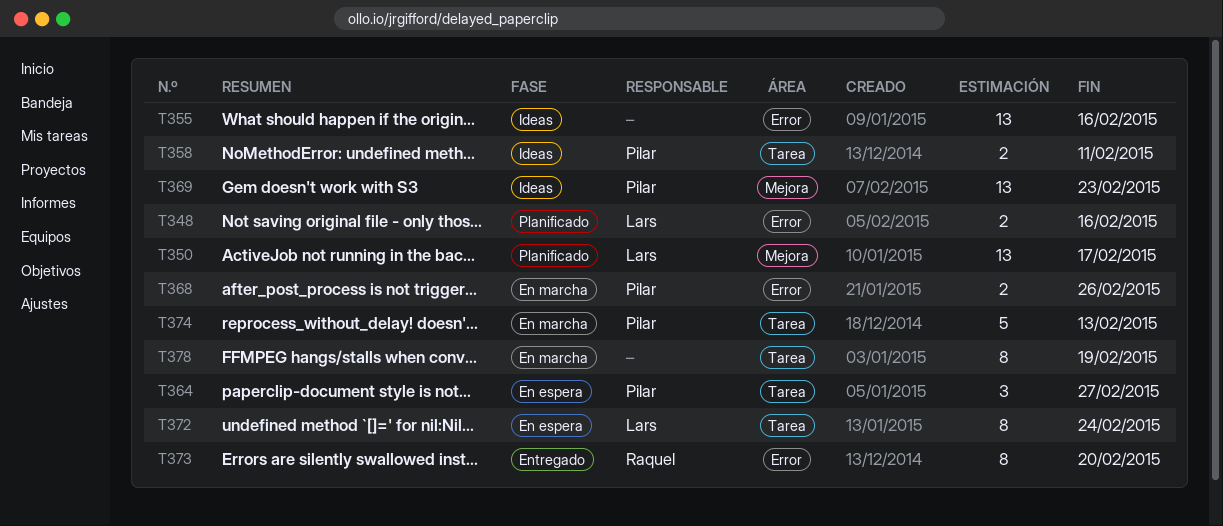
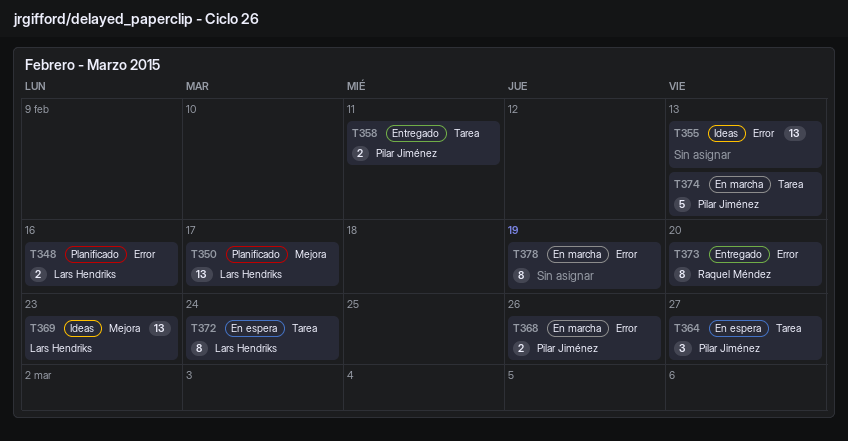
T355, due: Feb 16 -> Feb 13
T358, status: Ideas -> Entregado
T369, owner: Pilar Jiménez -> Lars Hendriks
T378, label: Tarea -> Error

